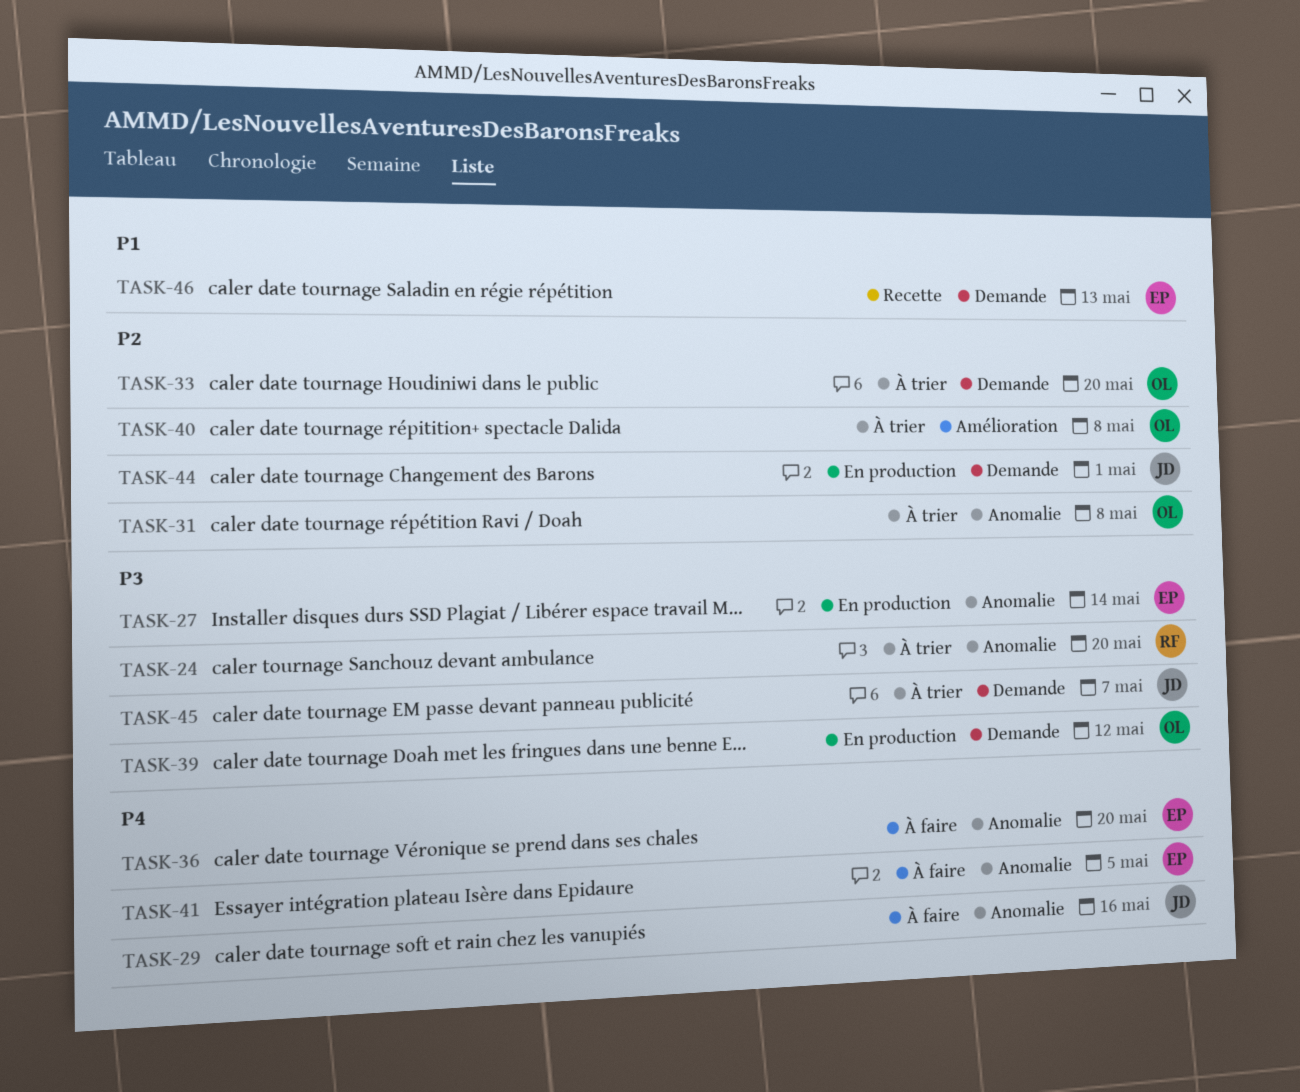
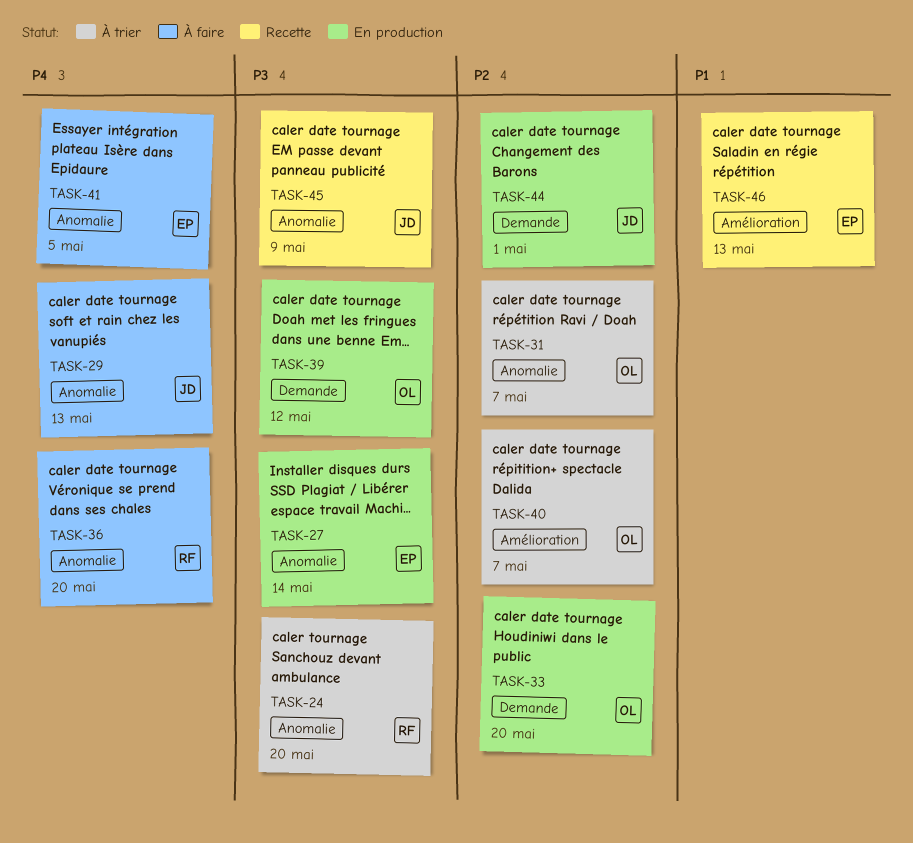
TASK-29, due: May 16 -> May 13
TASK-31, due: May 8 -> May 7
TASK-33, status: À trier -> En production
TASK-36, owner: EP -> RF
TASK-40, due: May 8 -> May 7
TASK-45, status: À trier -> Recette
TASK-45, label: Demande -> Anomalie
TASK-45, due: May 7 -> May 9
TASK-46, label: Demande -> Amélioration

